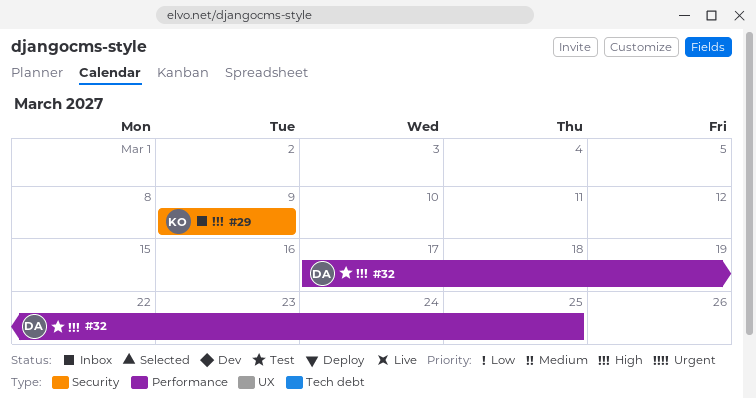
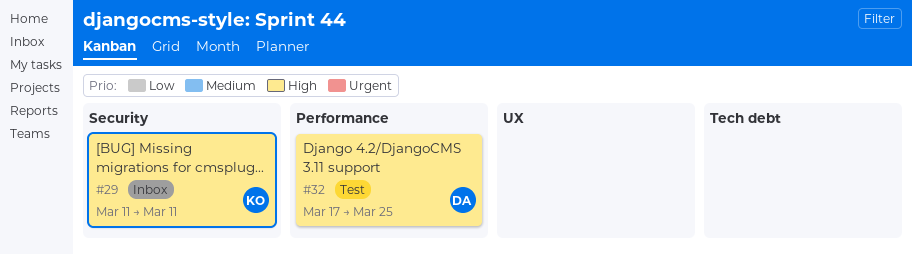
#29, start: Mar 9 -> Mar 11
#29, due: Mar 9 -> Mar 11

